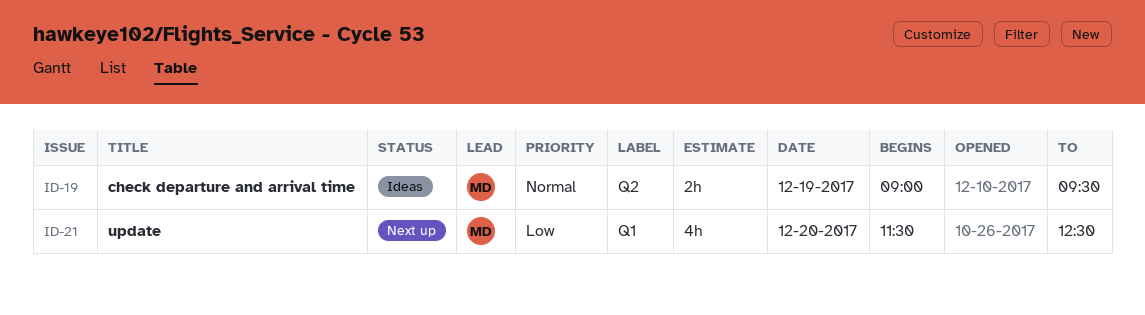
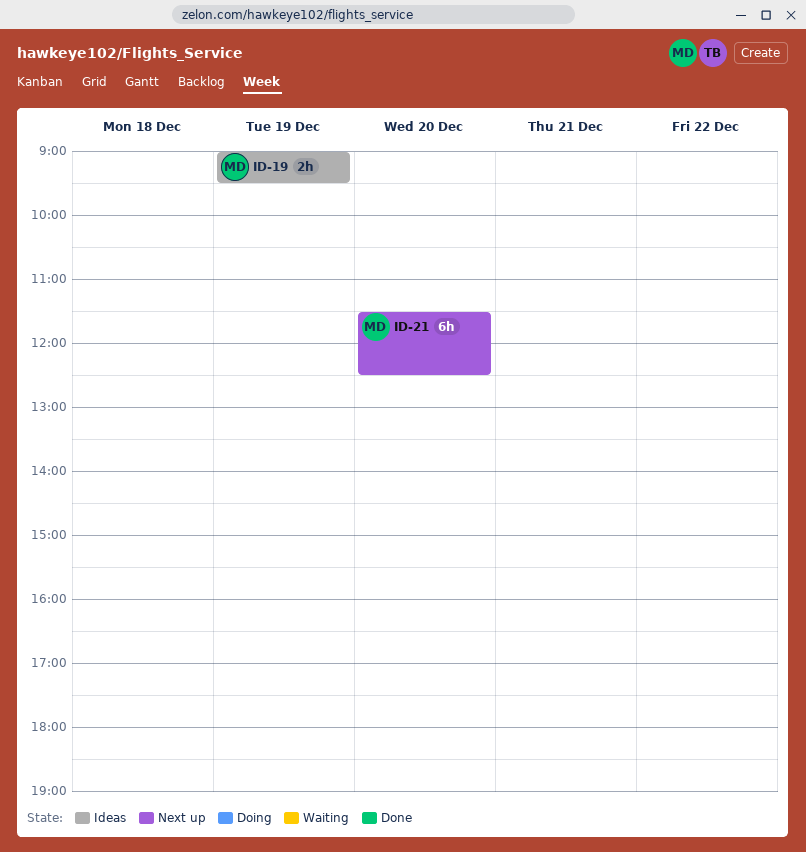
ID-21, estimate: 4h -> 6h

